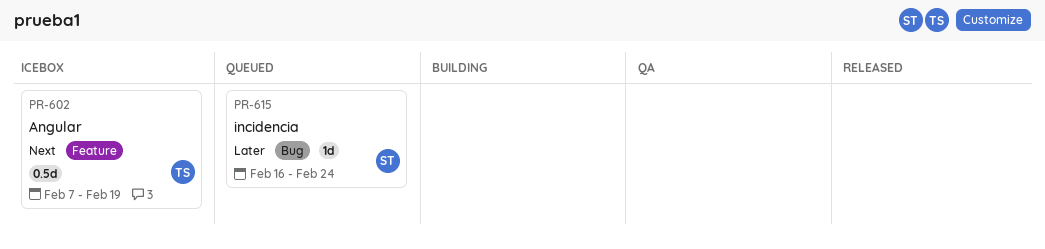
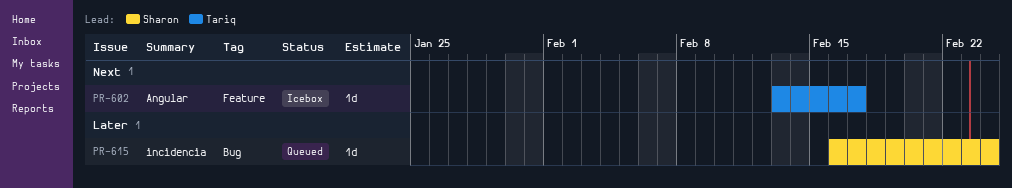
PR-602, estimate: 0.5d -> 1d
PR-602, start: Feb 7 -> Feb 13
PR-602, due: Feb 19 -> Feb 17

